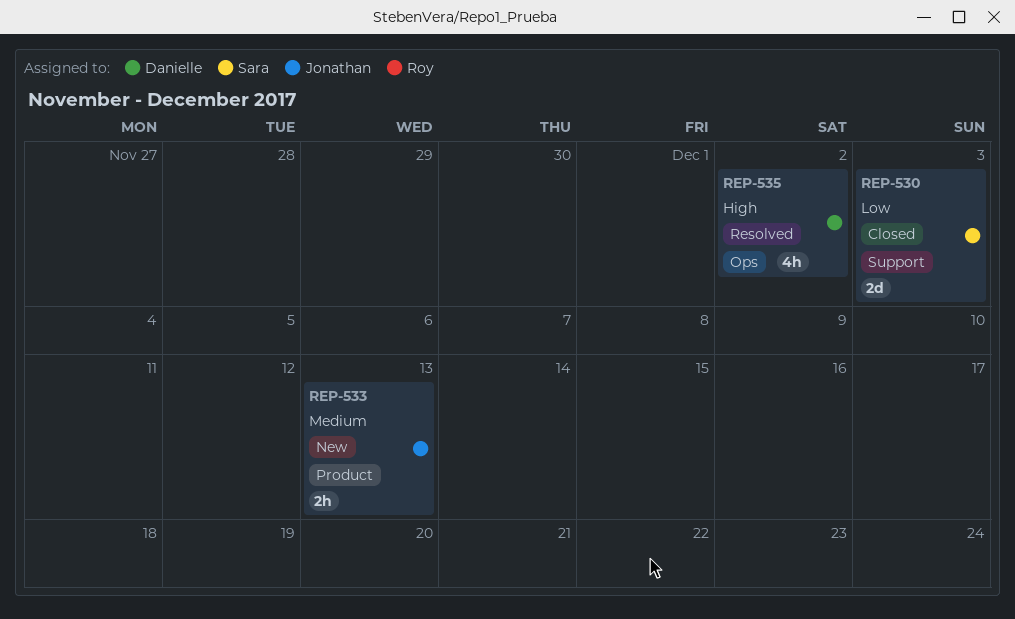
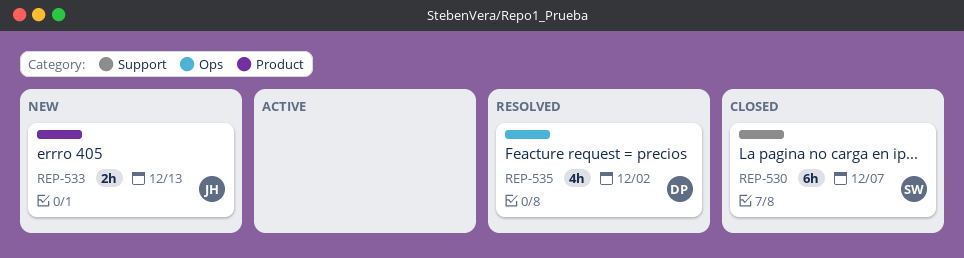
REP-530, estimate: 2d -> 6h
REP-530, due: Dec 3 -> Dec 7

